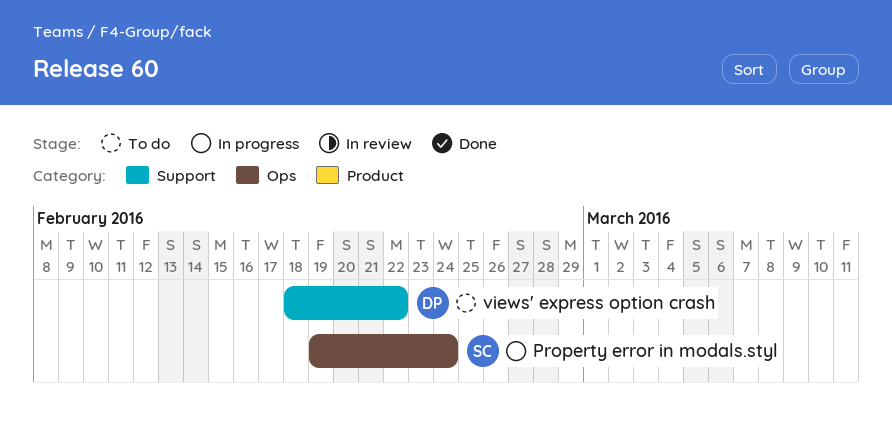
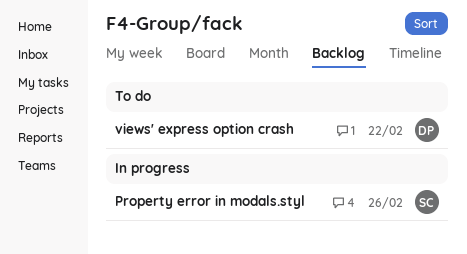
Property error in modals.styl, due: Feb 24 -> Feb 26

